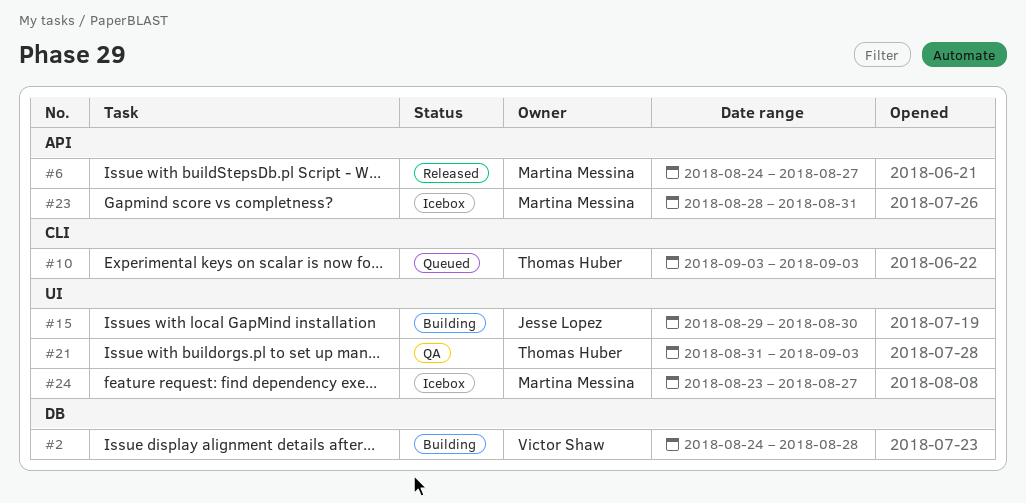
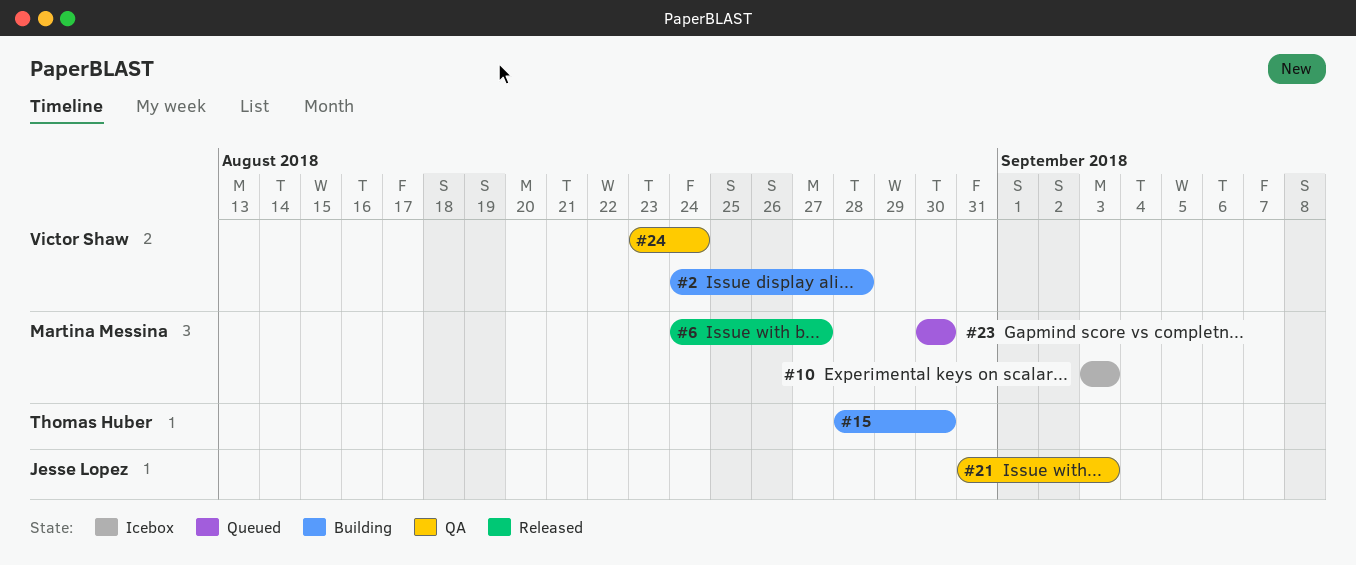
#10, status: Queued -> Icebox
#10, owner: Thomas Huber -> Martina Messina
#15, owner: Jesse Lopez -> Thomas Huber
#15, start: Aug 29 -> Aug 28
#21, owner: Thomas Huber -> Jesse Lopez
#23, status: Icebox -> Queued
#23, start: Aug 28 -> Aug 30
#23, due: Aug 31 -> Aug 30
#24, status: Icebox -> QA
#24, owner: Martina Messina -> Victor Shaw
#24, due: Aug 27 -> Aug 24

